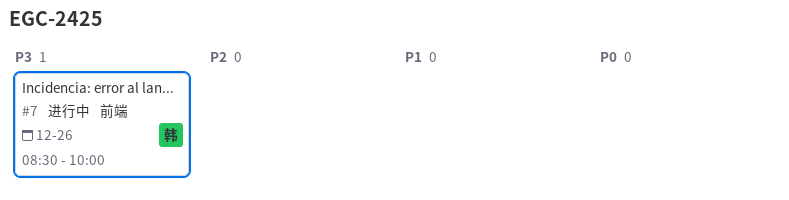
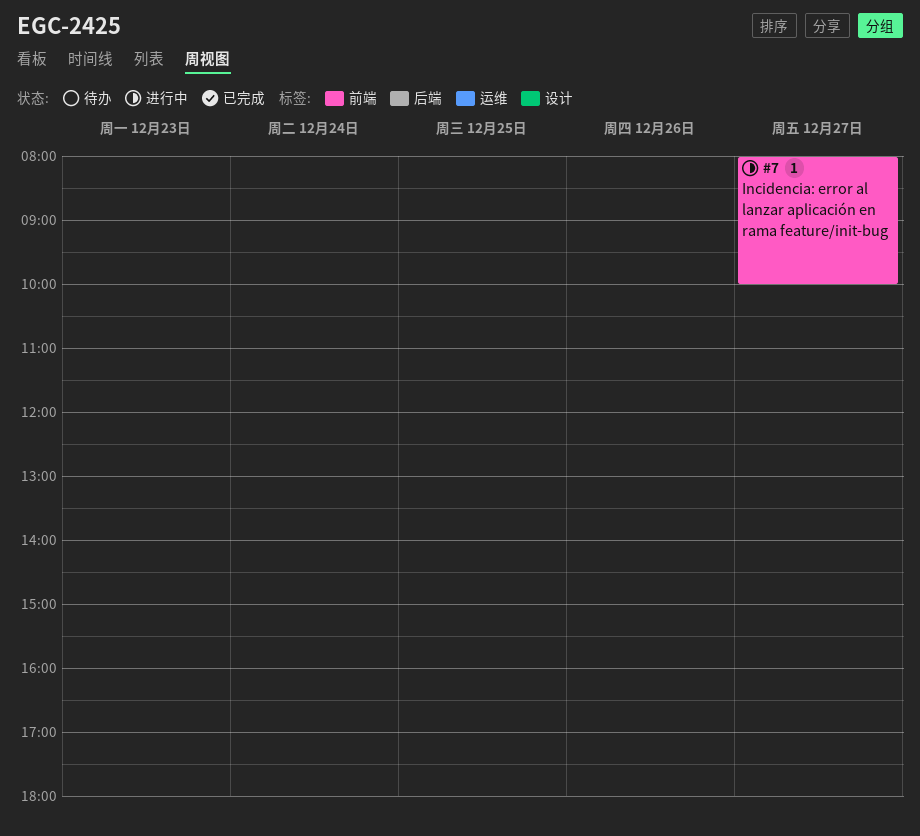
#7, day: Dec 26 -> Dec 27
#7, begins: 08:30 -> 08:00

